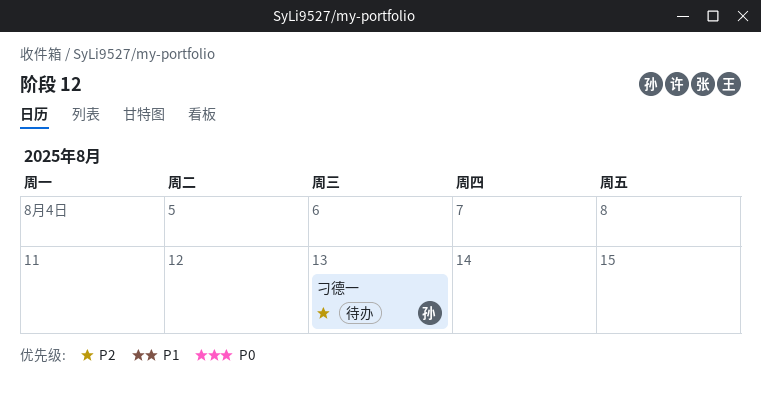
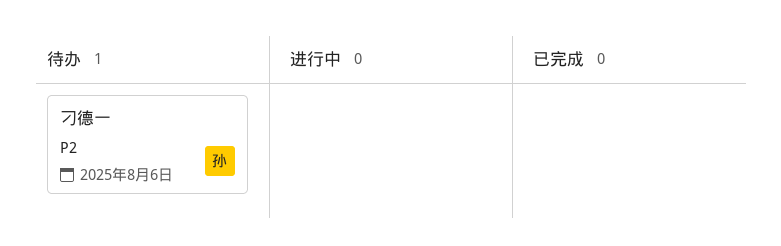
刁德一, due: Aug 13 -> Aug 6

